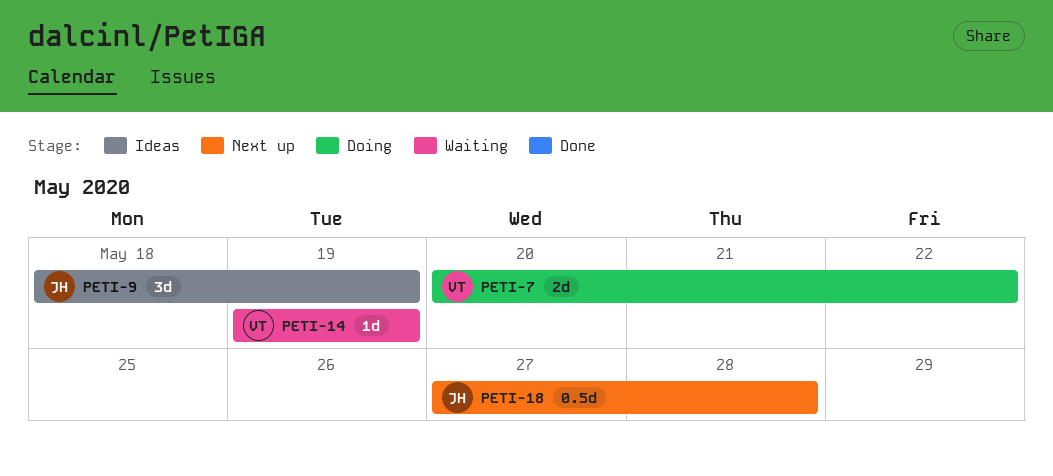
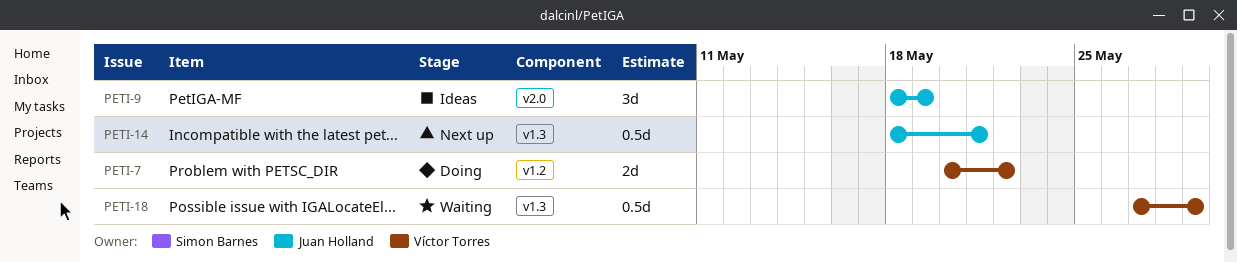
PETI-14, status: Waiting -> Next up
PETI-14, owner: Víctor Torres -> Juan Holland
PETI-14, estimate: 1d -> 0.5d
PETI-14, start: May 19 -> May 18
PETI-14, due: May 19 -> May 21
PETI-18, status: Next up -> Waiting
PETI-18, owner: Juan Holland -> Víctor Torres
PETI-18, due: May 28 -> May 29

